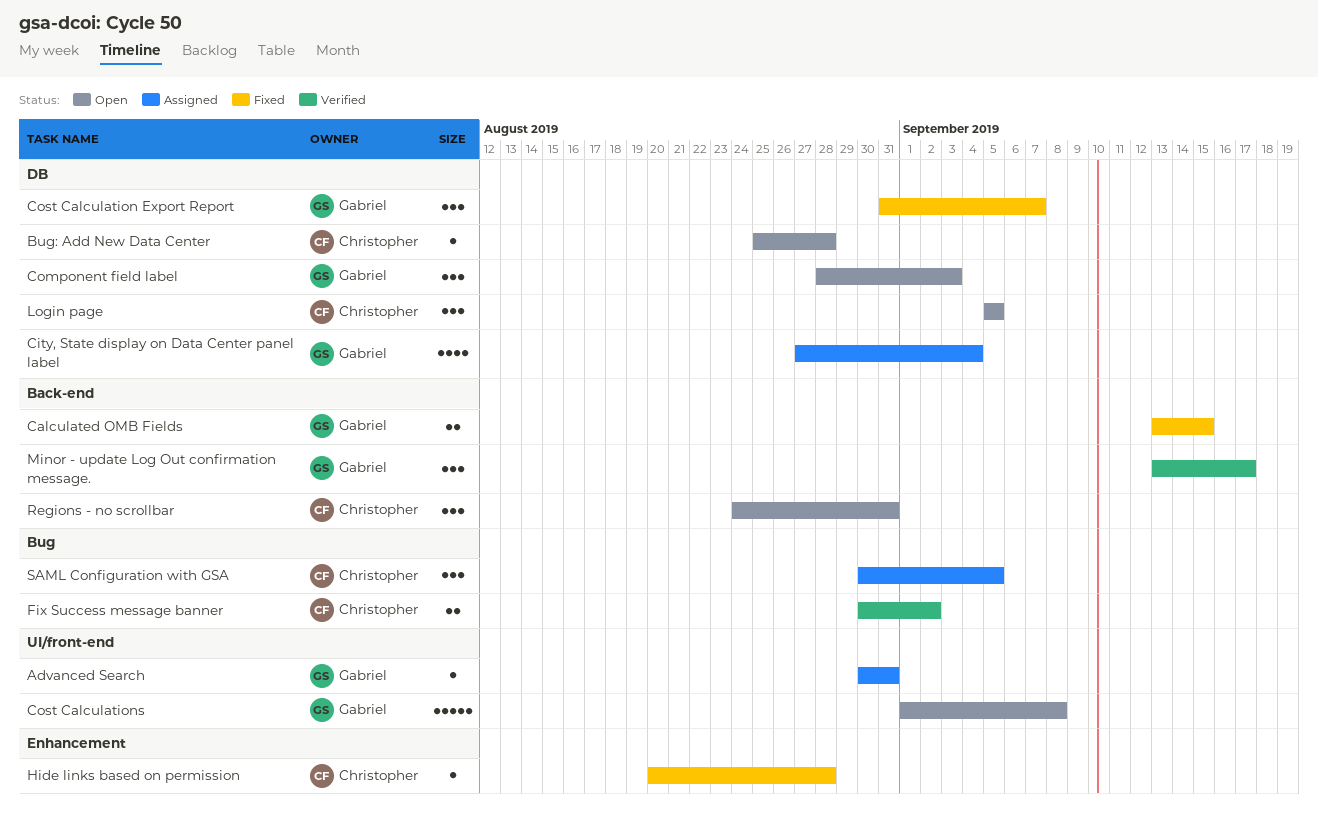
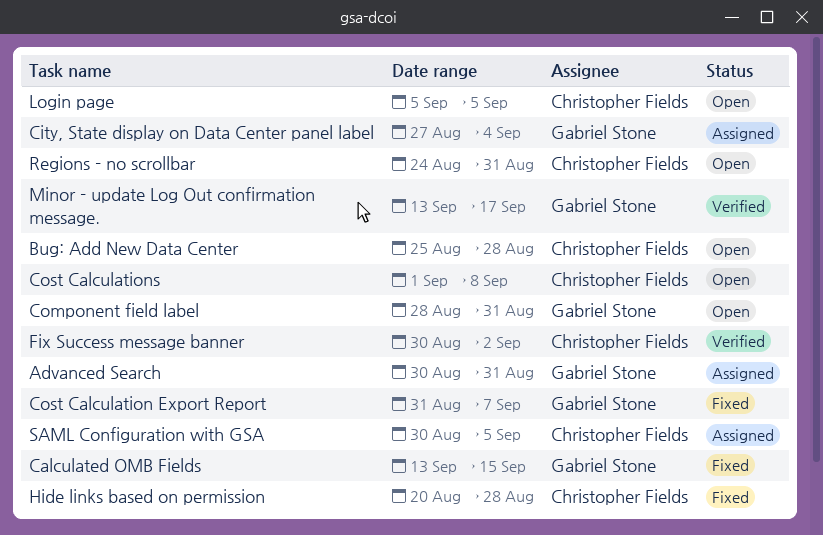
Component field label, due: Sep 3 -> Aug 31
Cost Calculations, owner: Gabriel Stone -> Christopher Fields

